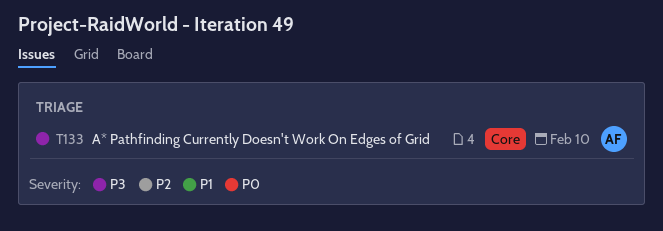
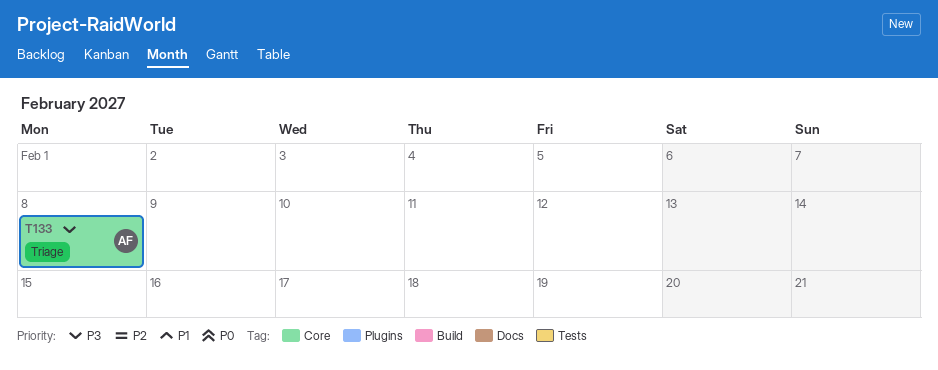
T133, due: Feb 10 -> Feb 8

